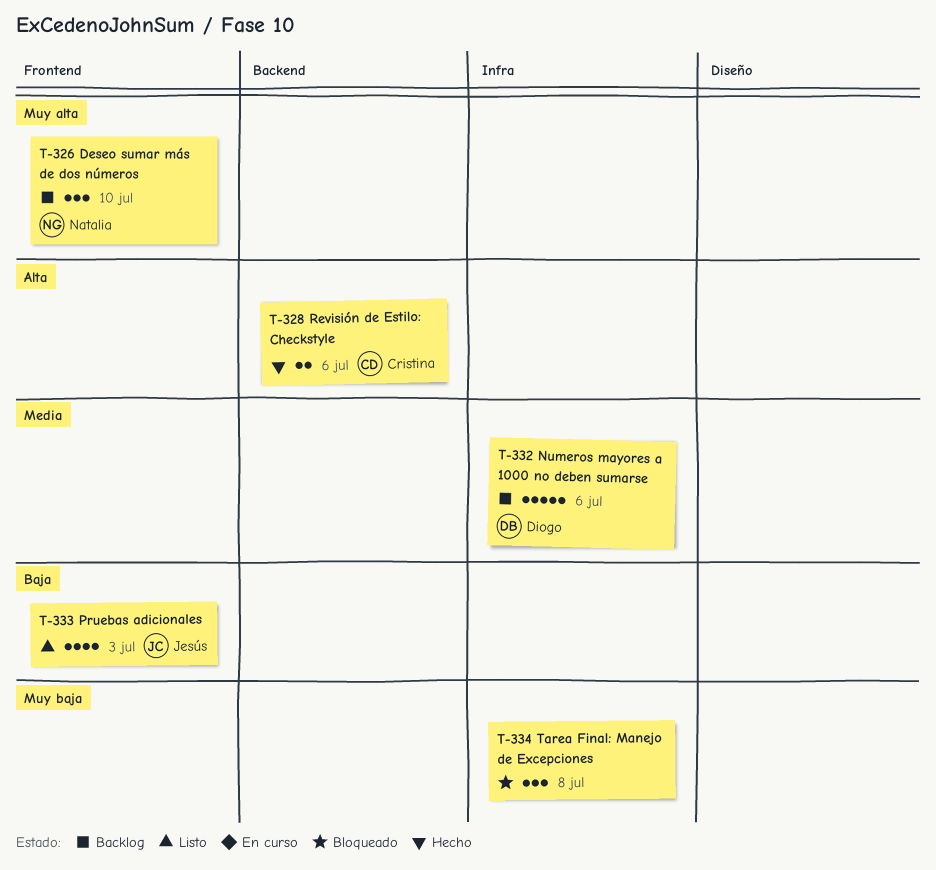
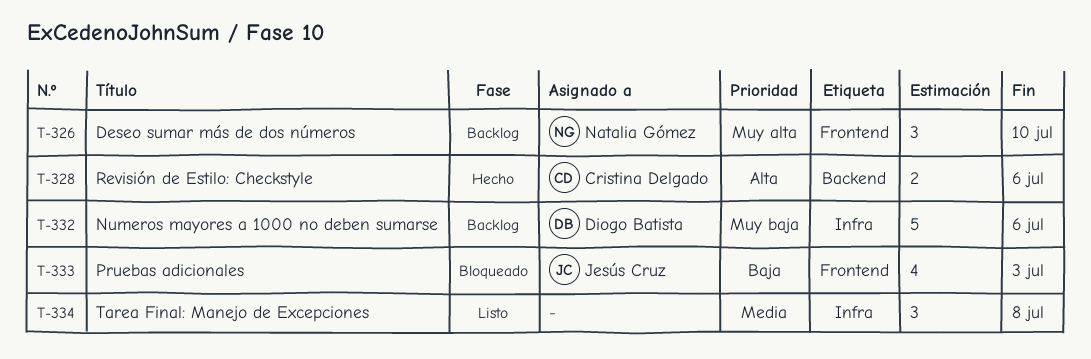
T-332, priority: Media -> Muy baja
T-333, status: Listo -> Bloqueado
T-334, status: Bloqueado -> Listo
T-334, priority: Muy baja -> Media

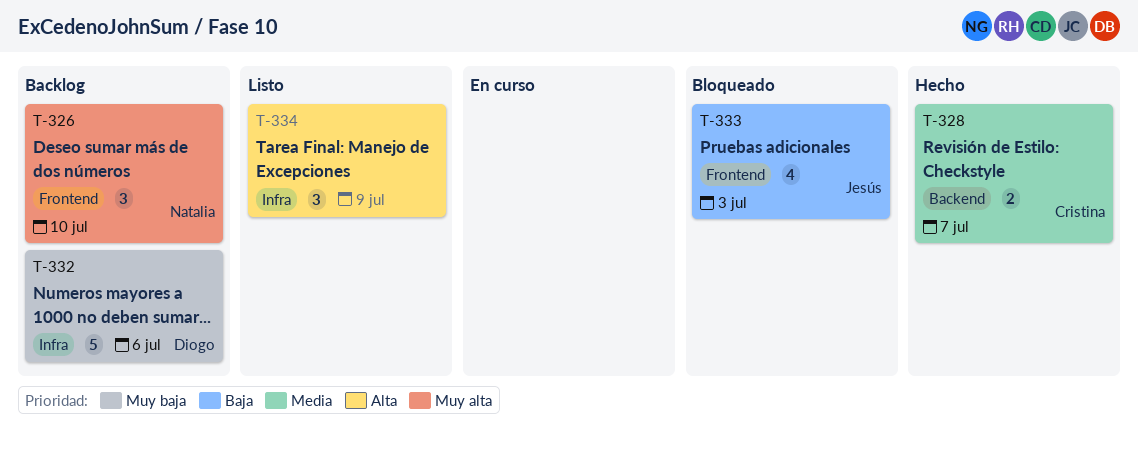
T-328, priority: Alta -> Media
T-328, due: Jul 6 -> Jul 7
T-334, priority: Media -> Alta
T-334, due: Jul 8 -> Jul 9

